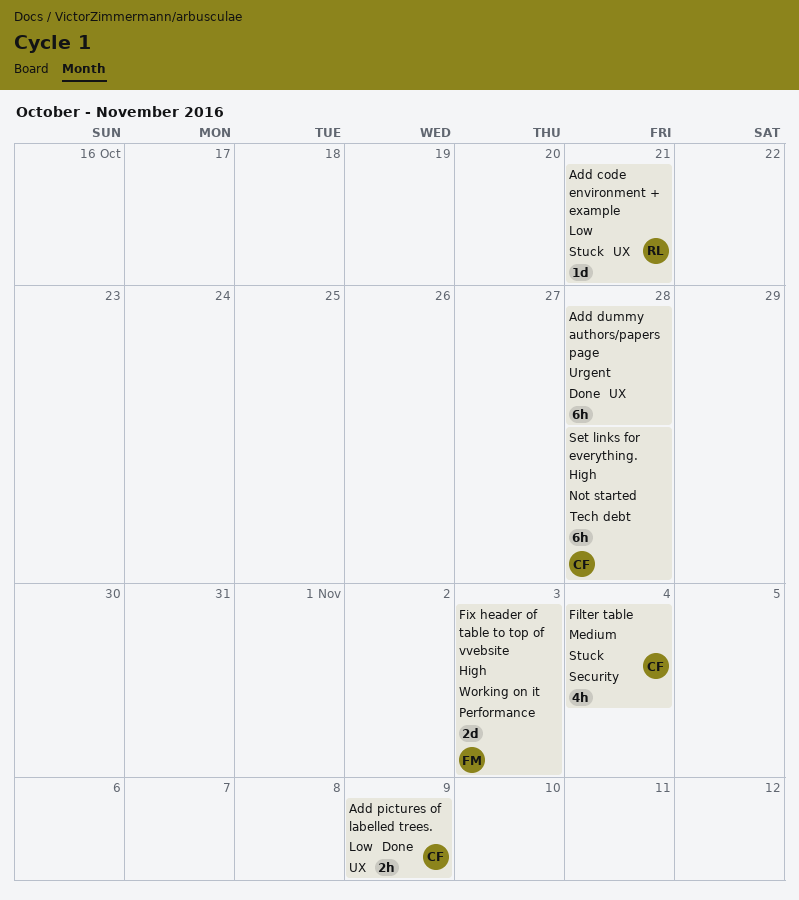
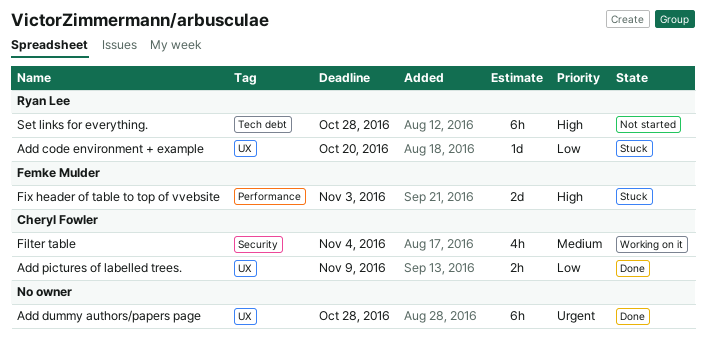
Add code environment + example, due: Oct 21 -> Oct 20
Filter table, status: Stuck -> Working on it
Fix header of table to top of vvebsite, status: Working on it -> Stuck
Set links for everything., owner: Cheryl Fowler -> Ryan Lee

